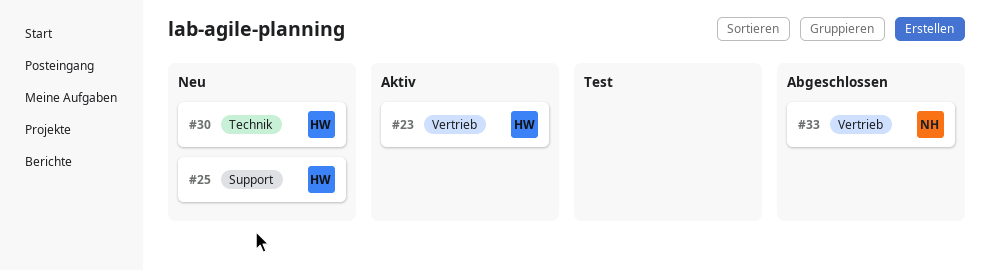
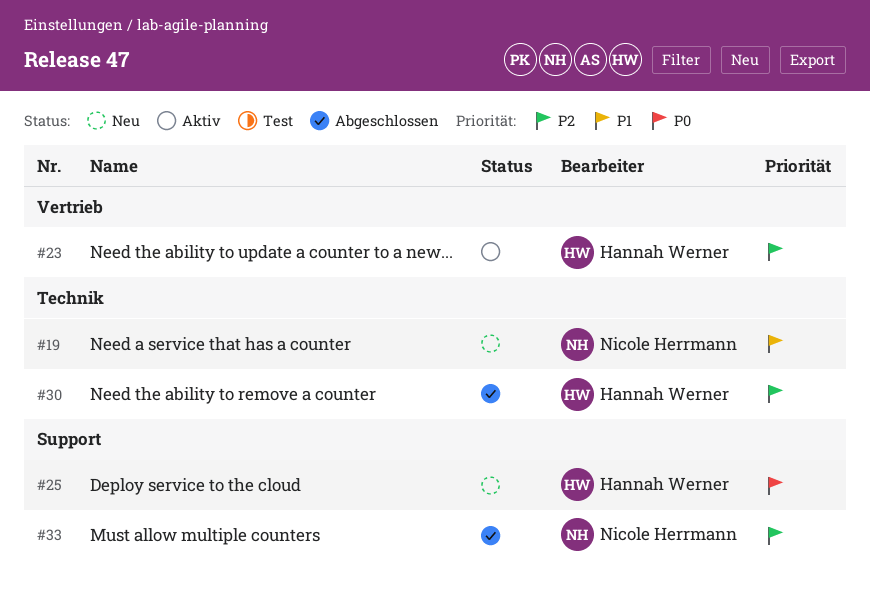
#19: none -> present
#30, status: Neu -> Abgeschlossen
#33, label: Vertrieb -> Support

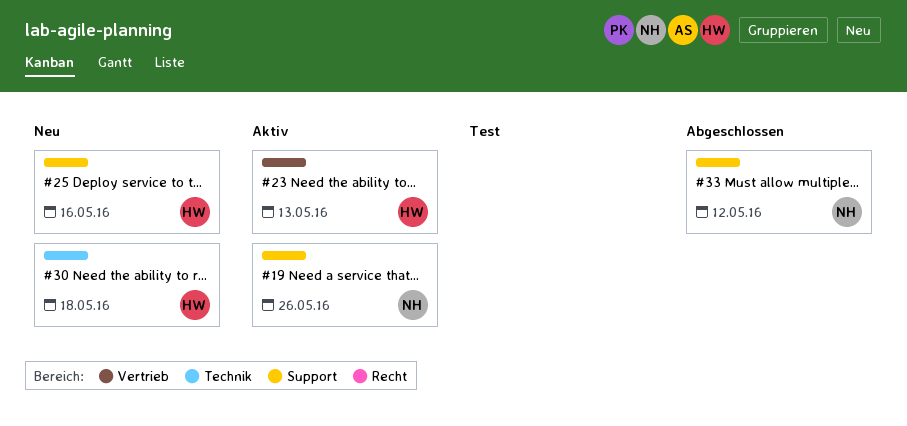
#19, status: Neu -> Aktiv
#19, label: Technik -> Support
#30, status: Abgeschlossen -> Neu

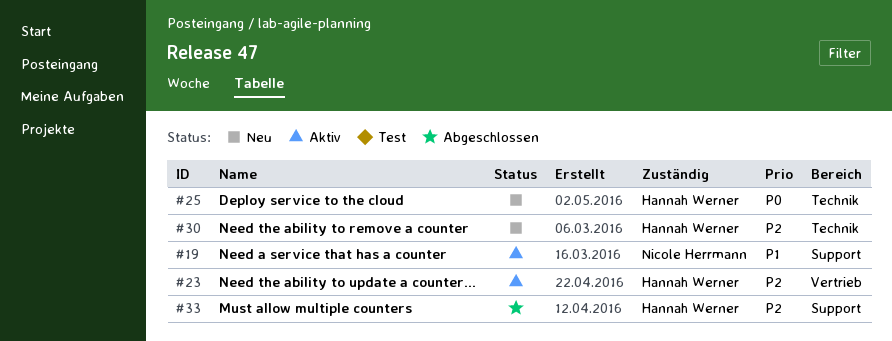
#25, label: Support -> Technik
#33, owner: Nicole Herrmann -> Hannah Werner

